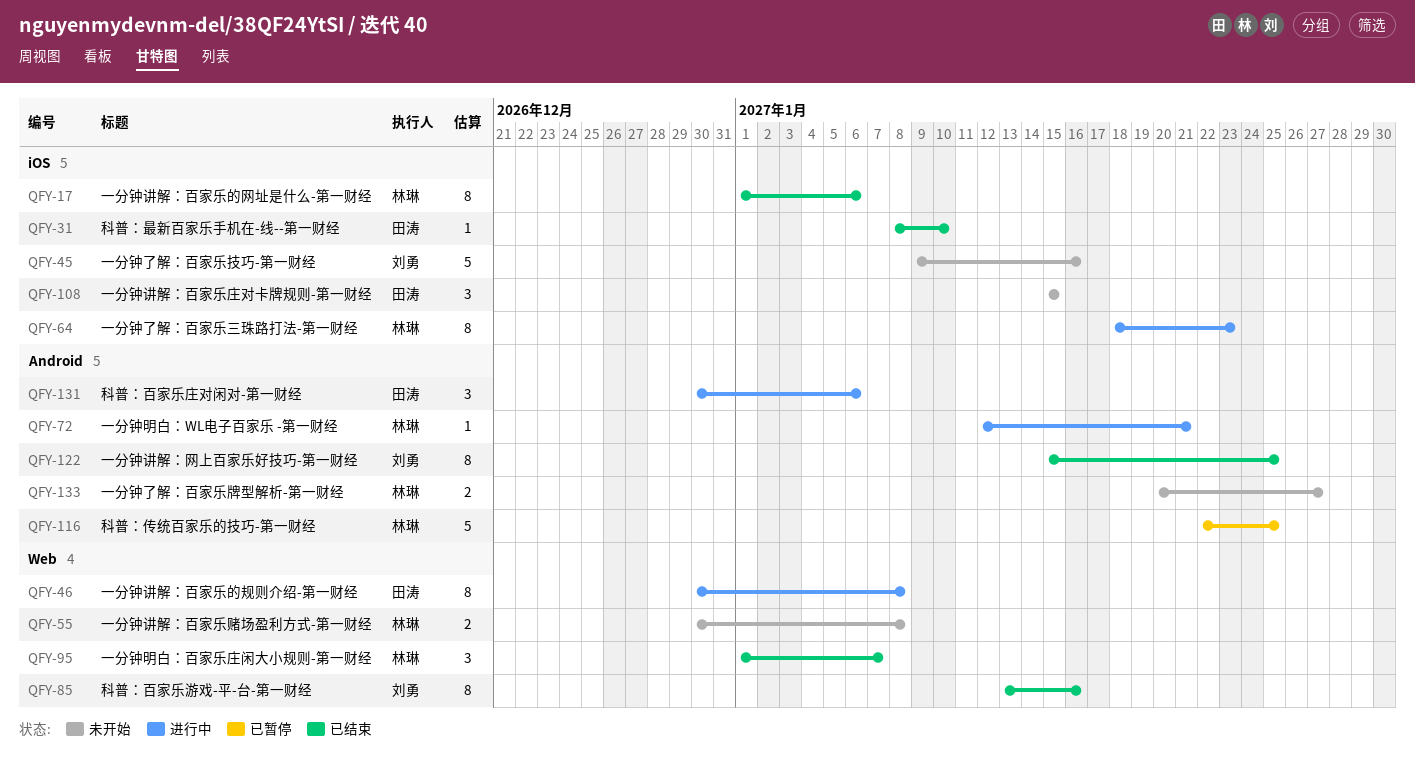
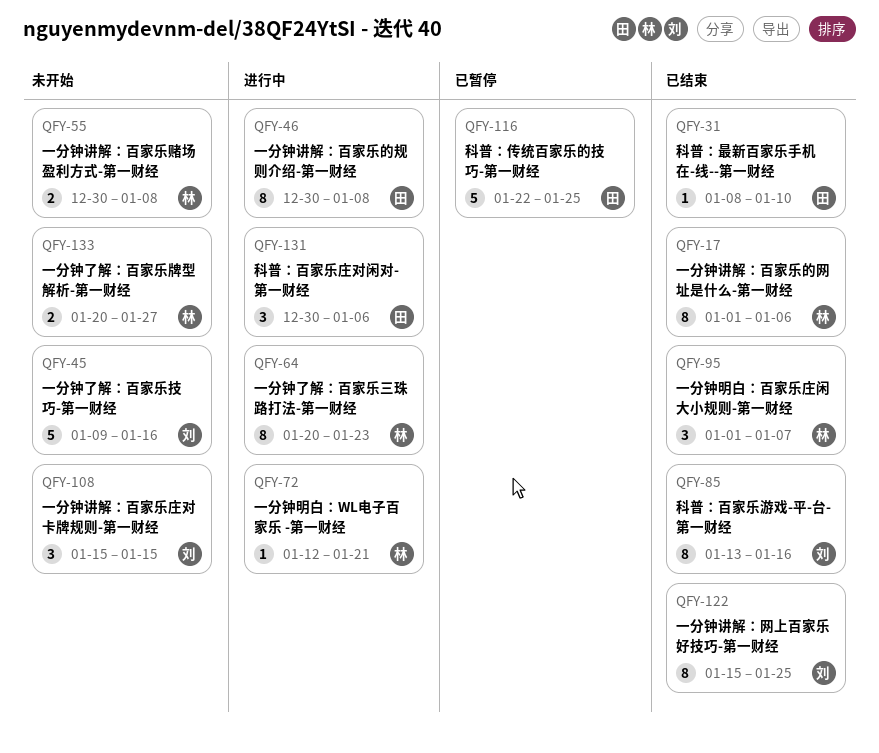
QFY-64, start: Jan 18 -> Jan 20
QFY-108, owner: 田涛 -> 刘勇
QFY-116, owner: 林琳 -> 田涛

